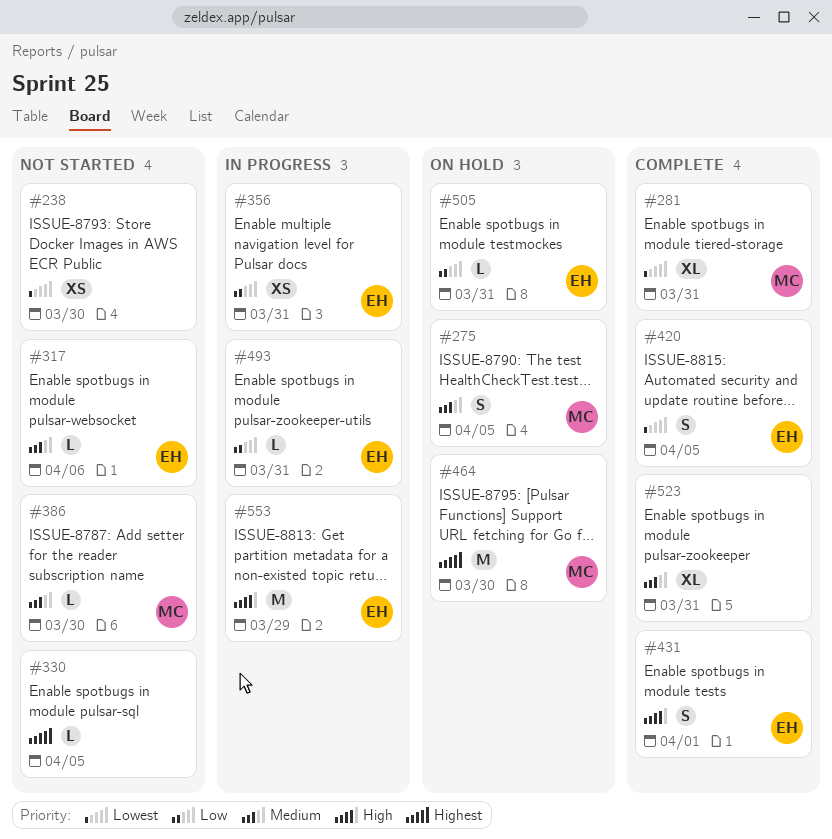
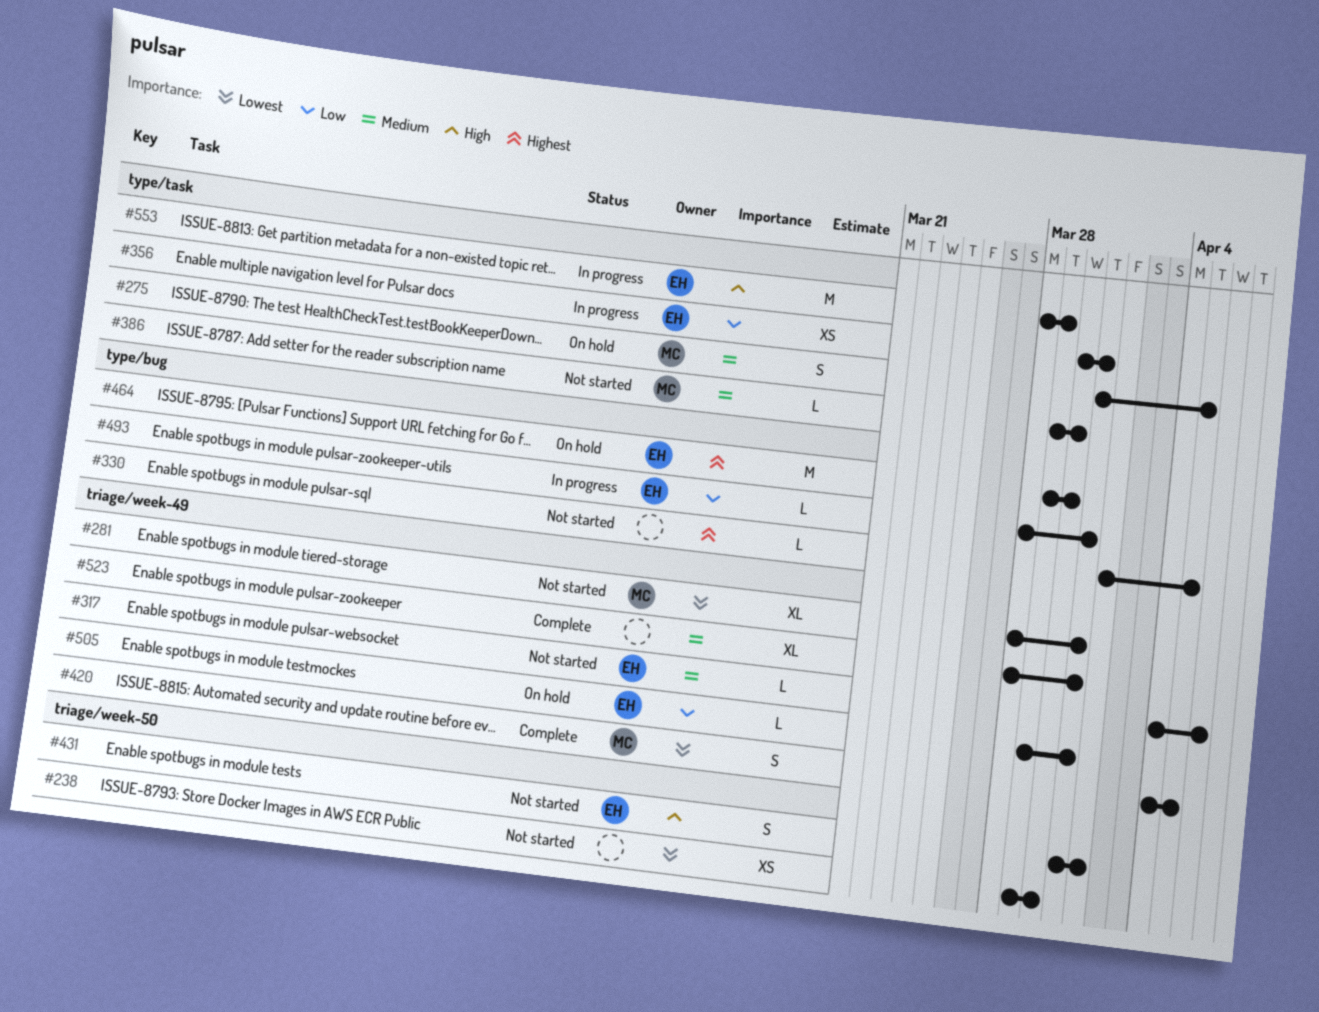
#281, status: Complete -> Not started
#420, owner: EH -> MC
#431, status: Complete -> Not started
#464, owner: MC -> EH

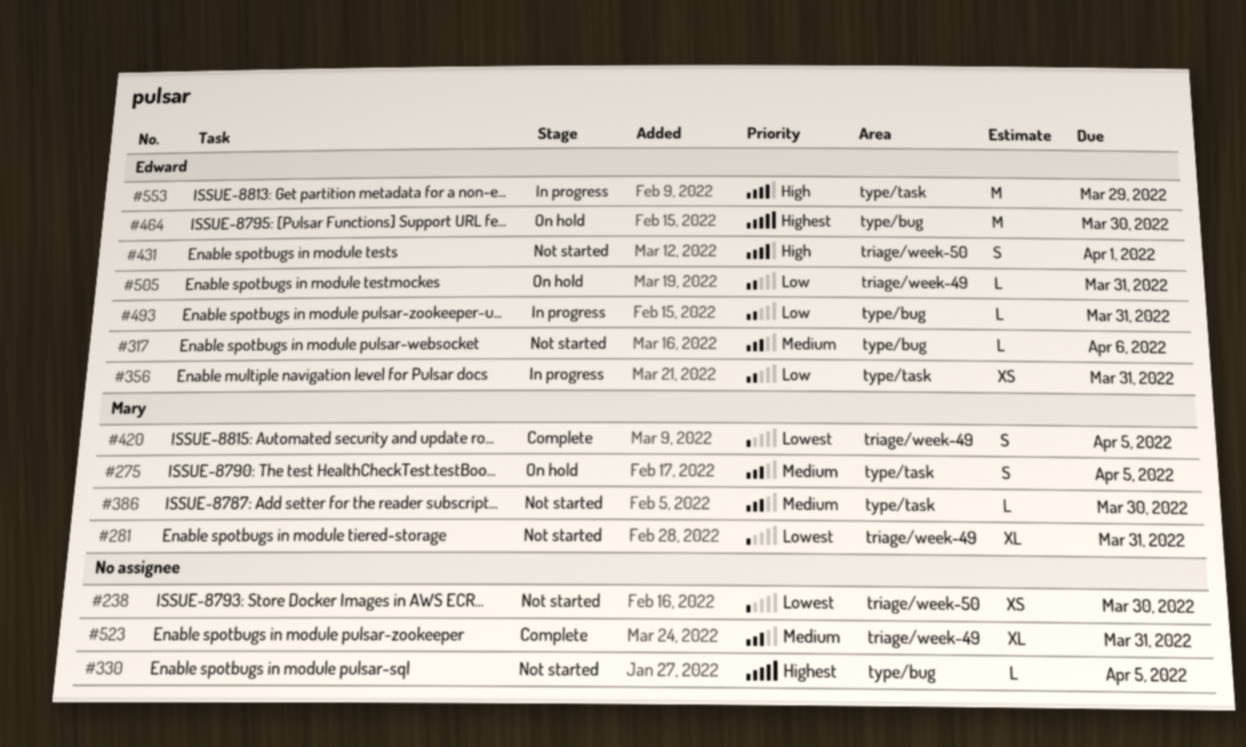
#317, label: triage/week-49 -> type/bug

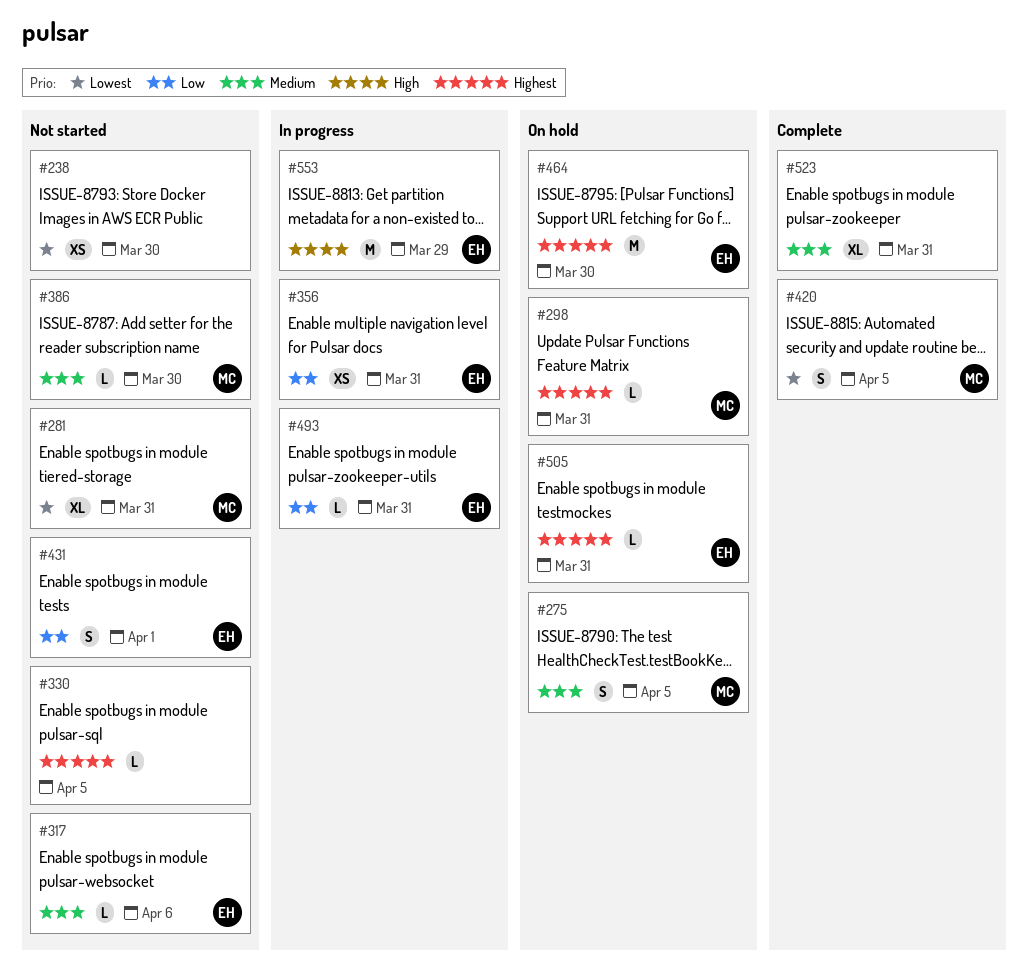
#298: none -> present
#431, priority: High -> Low
#505, priority: Low -> Highest

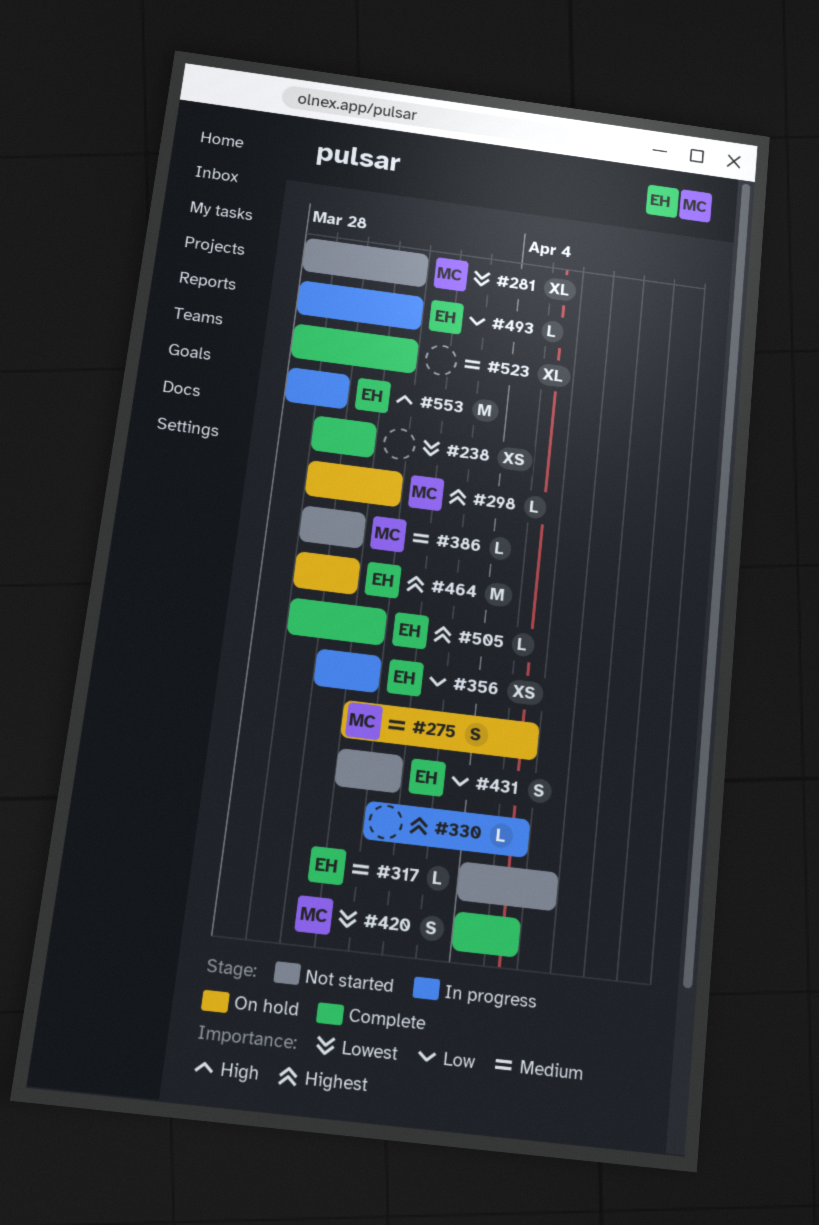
#238, status: Not started -> Complete
#330, status: Not started -> In progress
#505, status: On hold -> Complete

